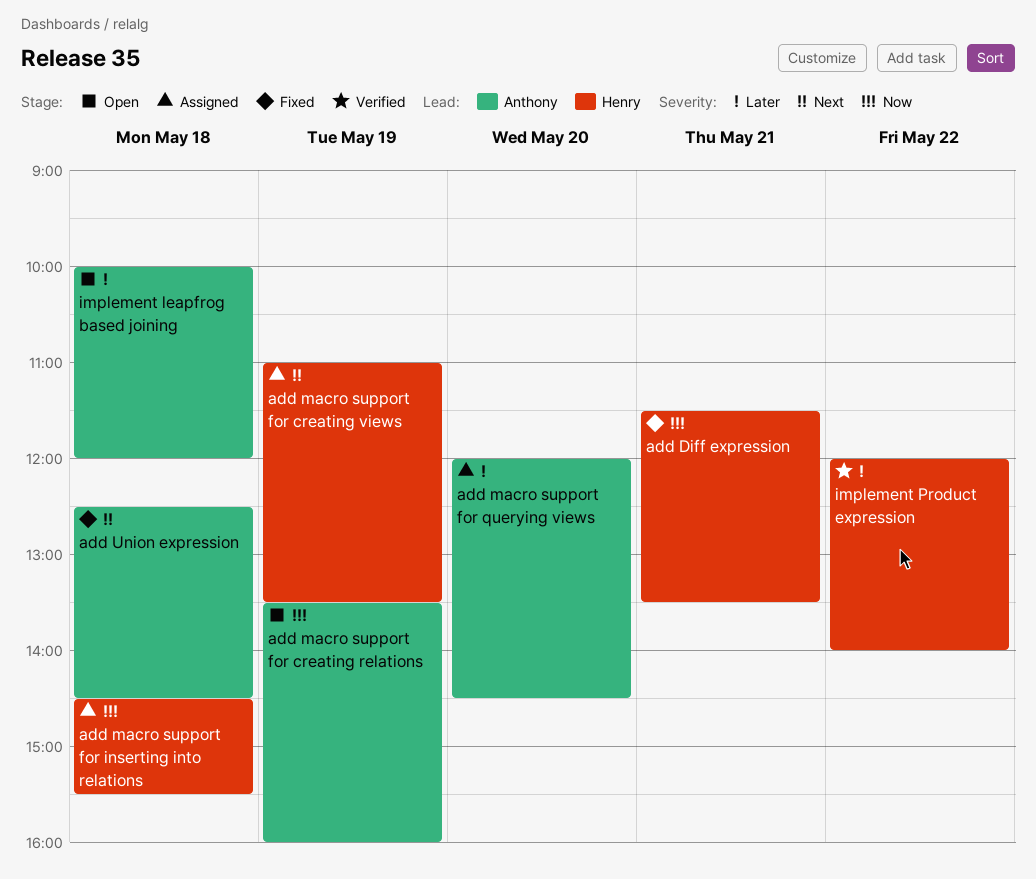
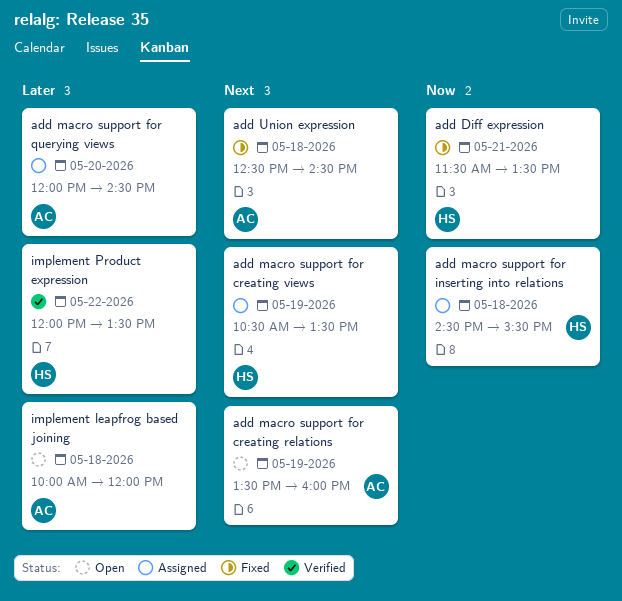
add macro support for creating relations, priority: Now -> Next
add macro support for creating views, begins: 11:00 -> 10:30
implement Product expression, ends: 14:00 -> 13:30

